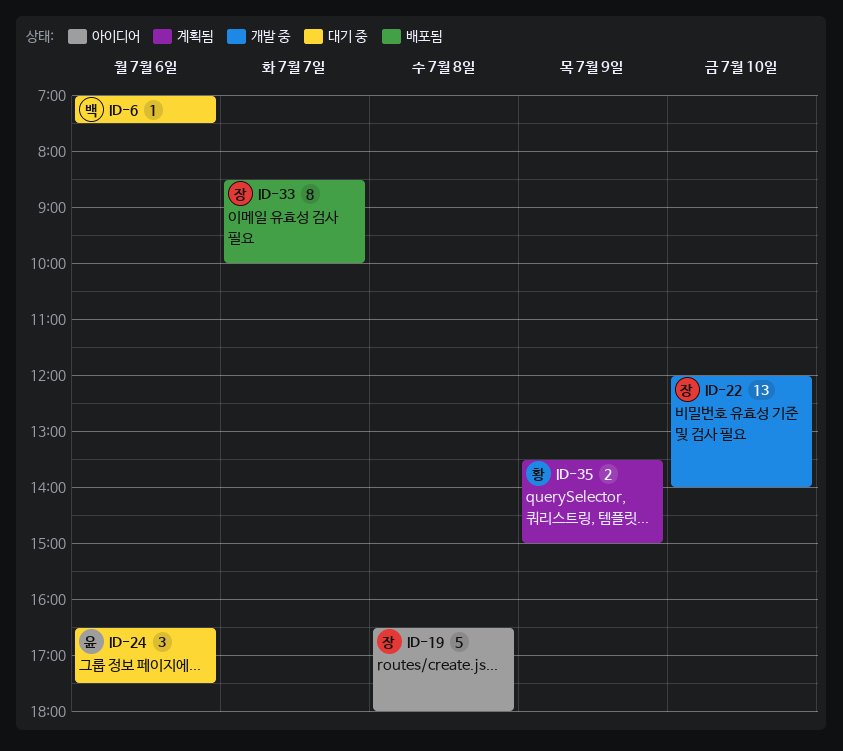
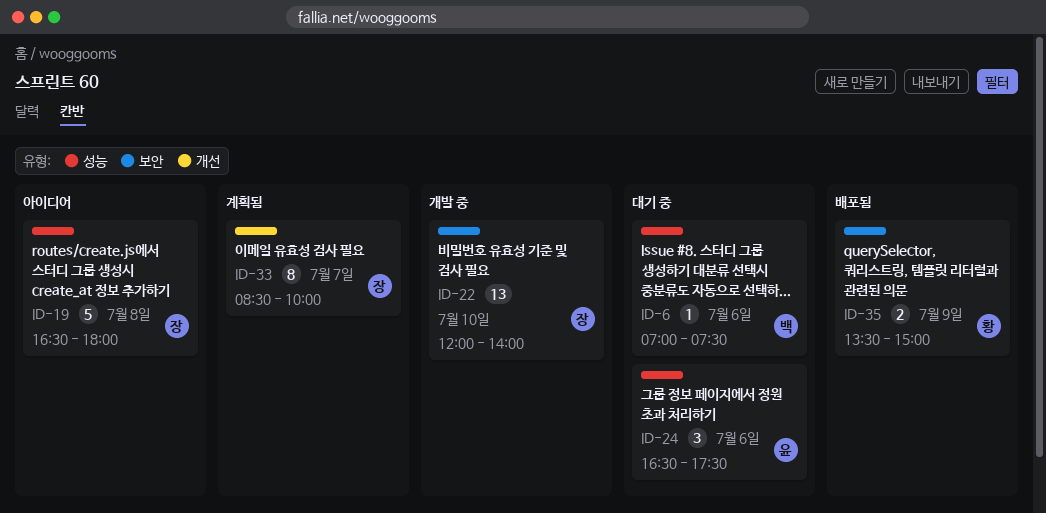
ID-33, status: 배포됨 -> 계획됨
ID-35, status: 계획됨 -> 배포됨

